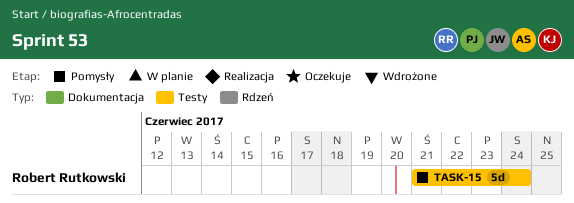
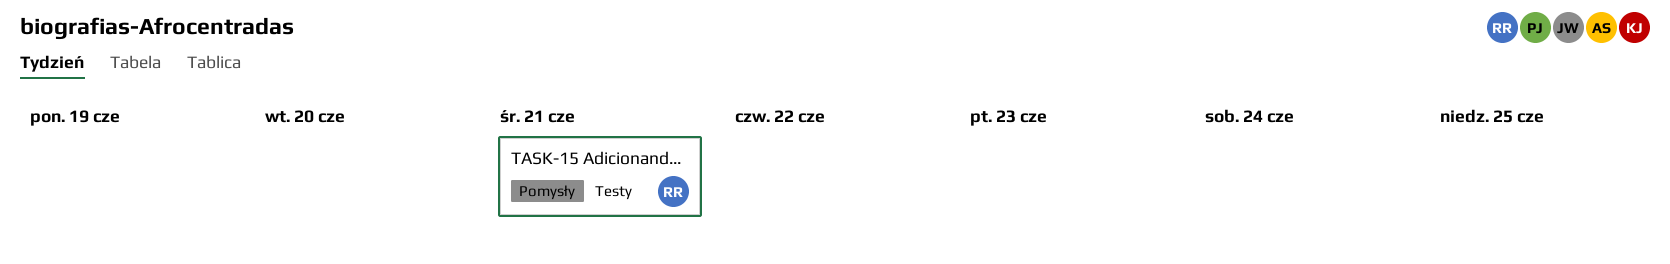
TASK-15, due: Jun 24 -> Jun 21

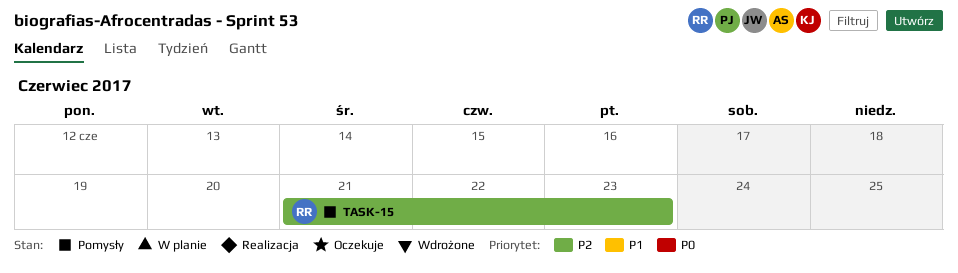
TASK-15, due: Jun 21 -> Jun 23

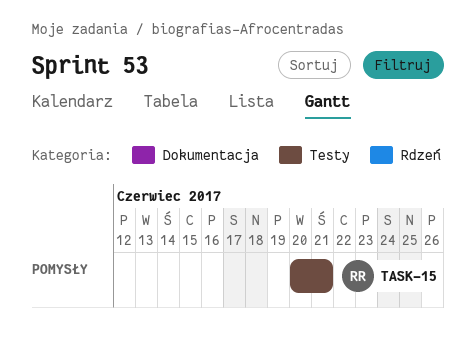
TASK-15, start: Jun 21 -> Jun 20
TASK-15, due: Jun 23 -> Jun 21

